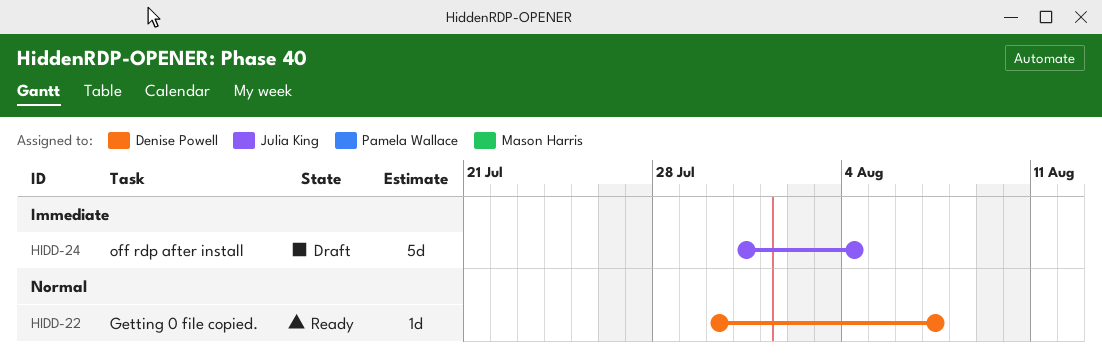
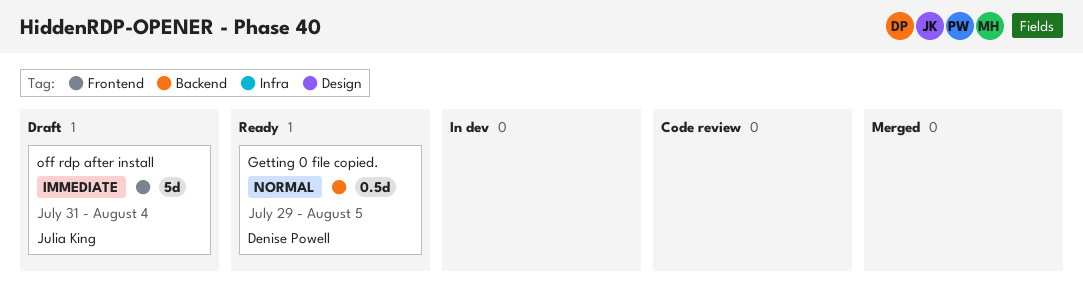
Getting 0 file copied., estimate: 1d -> 0.5d
Getting 0 file copied., start: Jul 30 -> Jul 29
Getting 0 file copied., due: Aug 7 -> Aug 5

